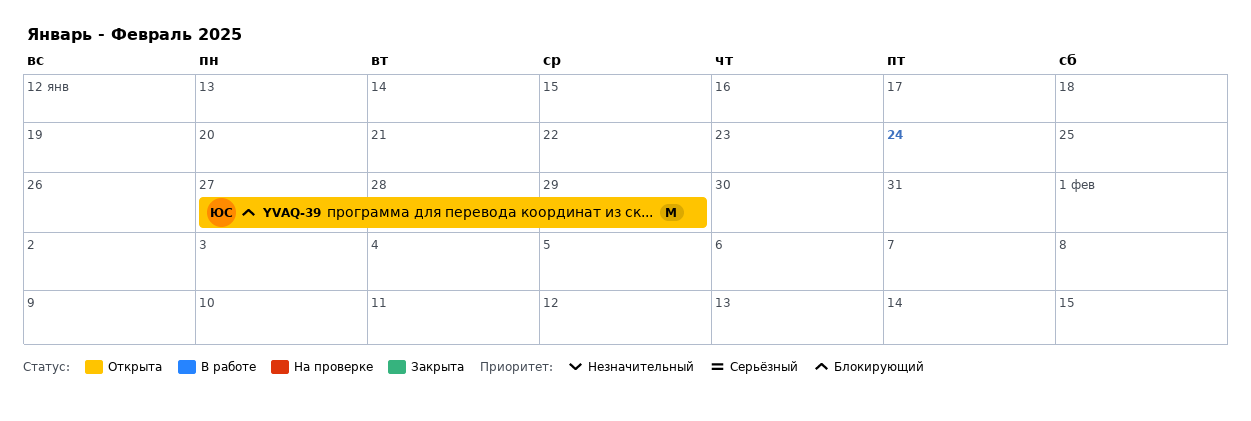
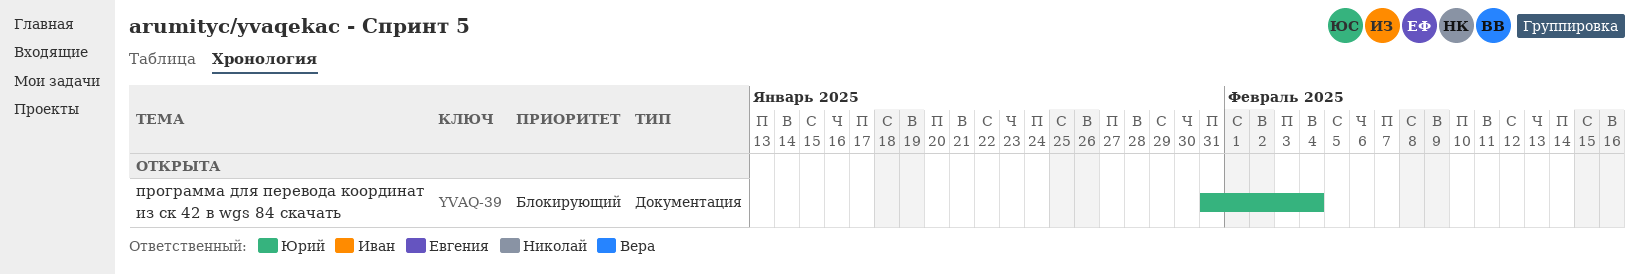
YVAQ-39, start: Jan 27 -> Jan 31
YVAQ-39, due: Jan 29 -> Feb 4

